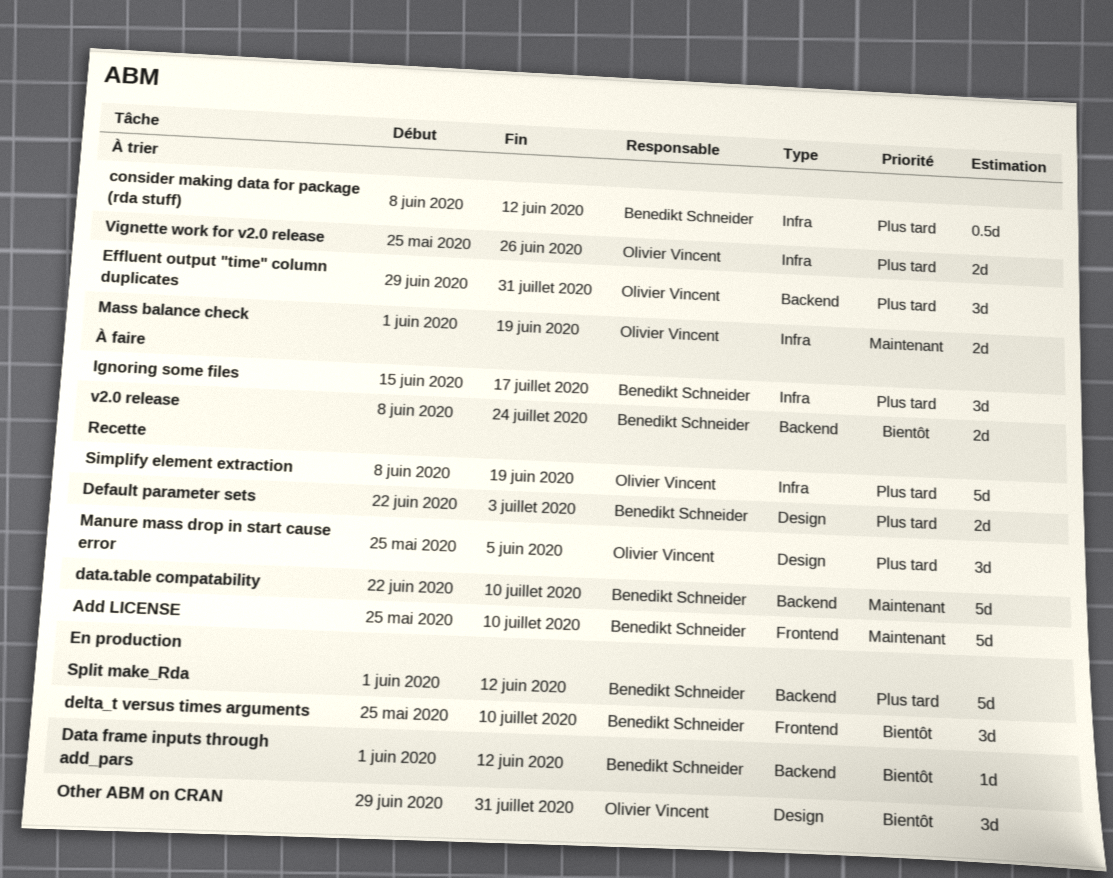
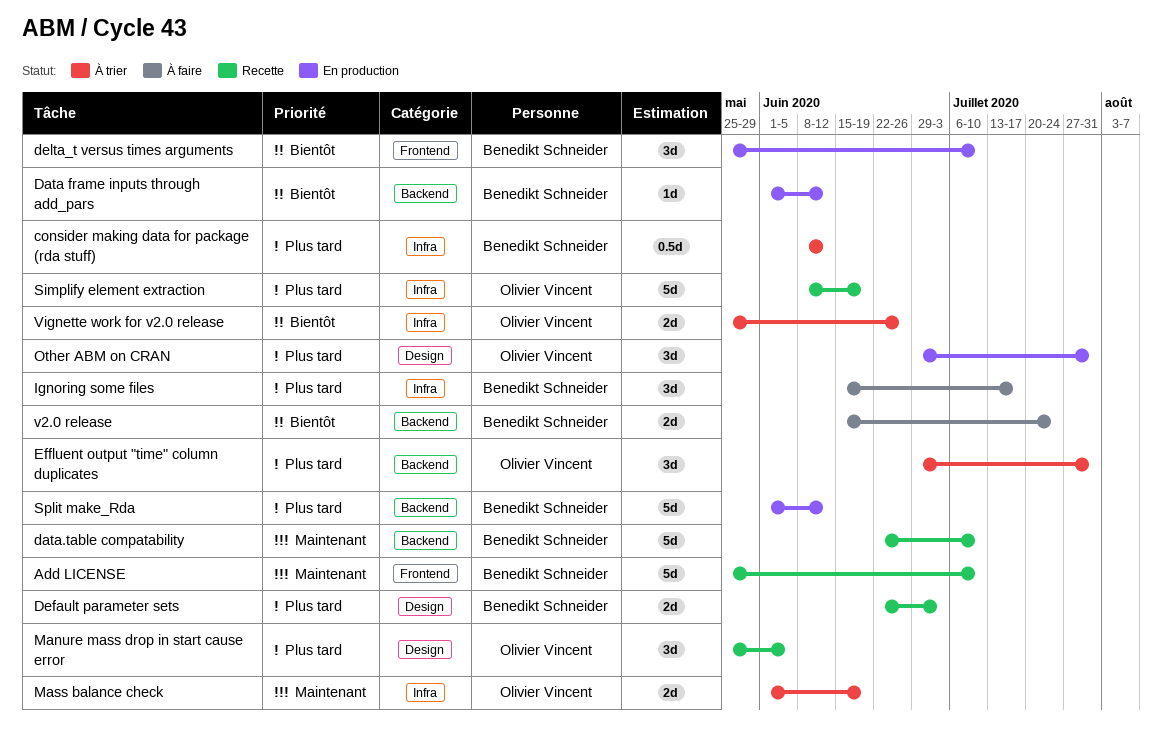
Other ABM on CRAN, priority: Bientôt -> Plus tard
v2.0 release, start: Jun 8 -> Jun 15
Vignette work for v2.0 release, priority: Plus tard -> Bientôt

